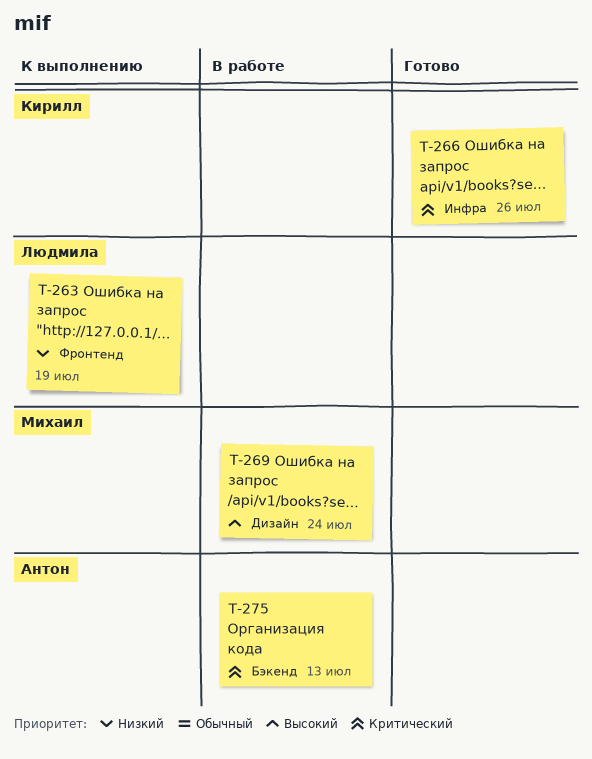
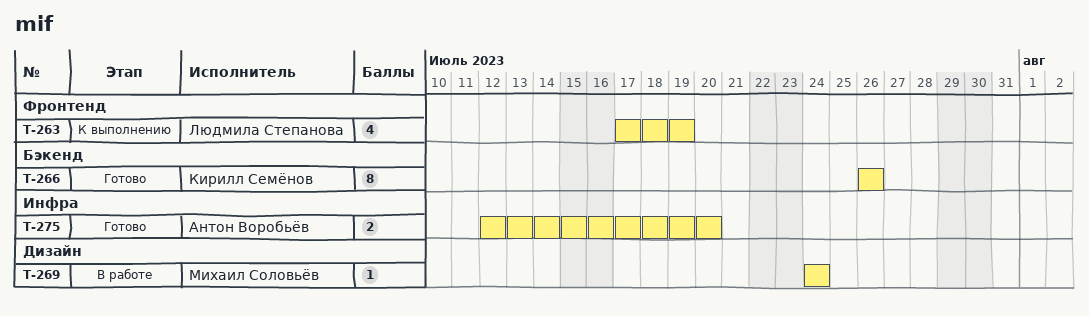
T-266, label: Инфра -> Бэкенд
T-275, status: В работе -> Готово
T-275, label: Бэкенд -> Инфра
T-275, due: Jul 13 -> Jul 20

